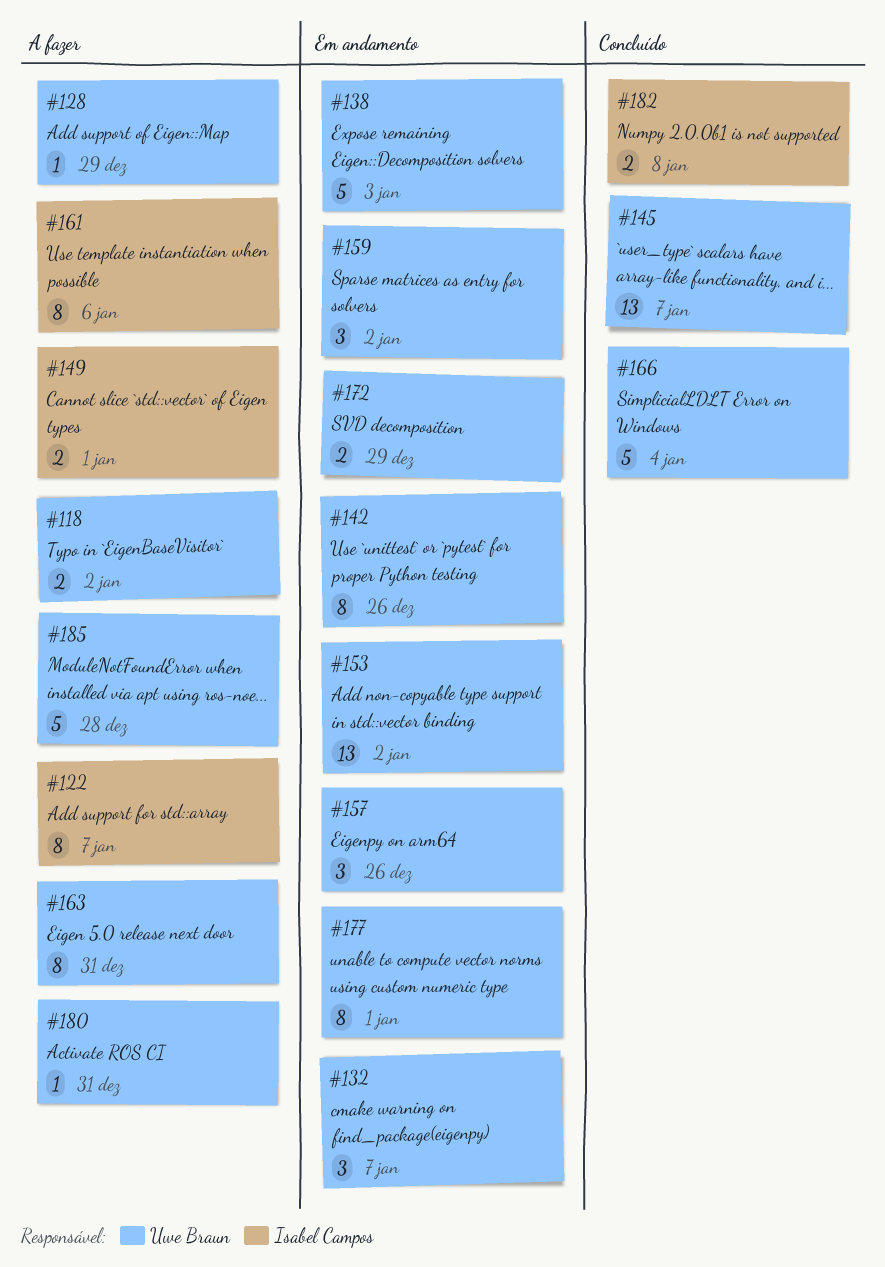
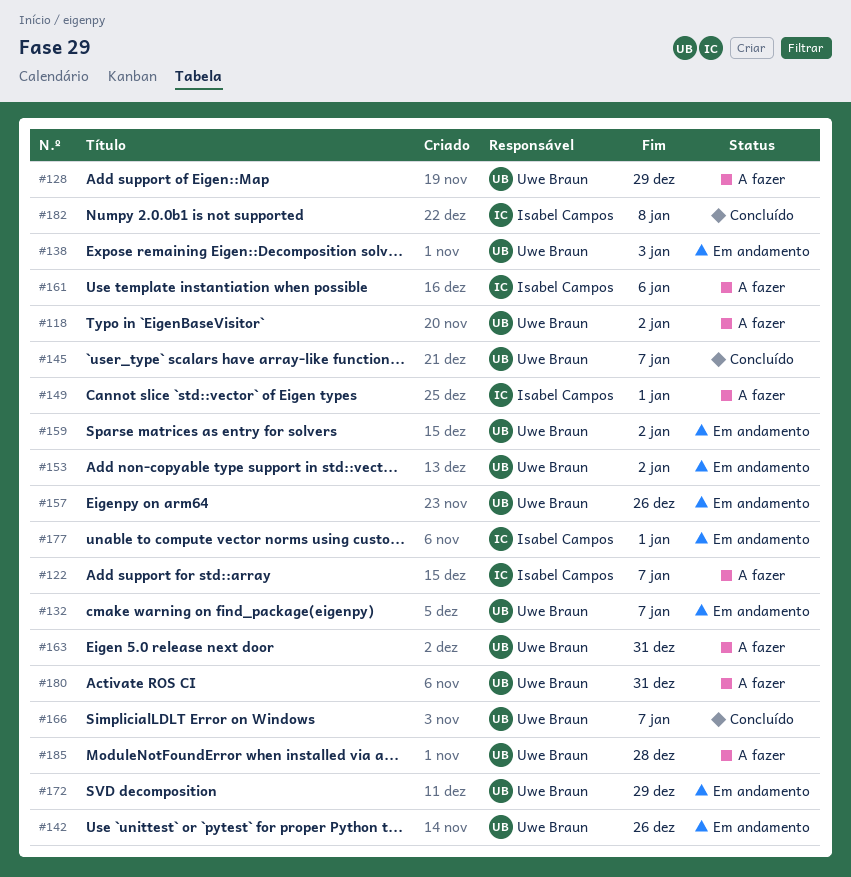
#166, due: Jan 4 -> Jan 7
#177, owner: Uwe Braun -> Isabel Campos

